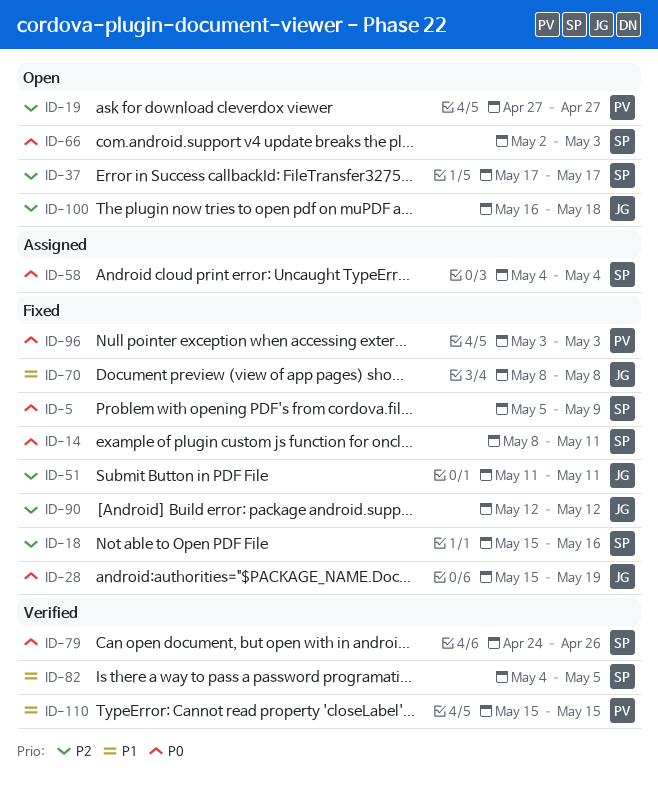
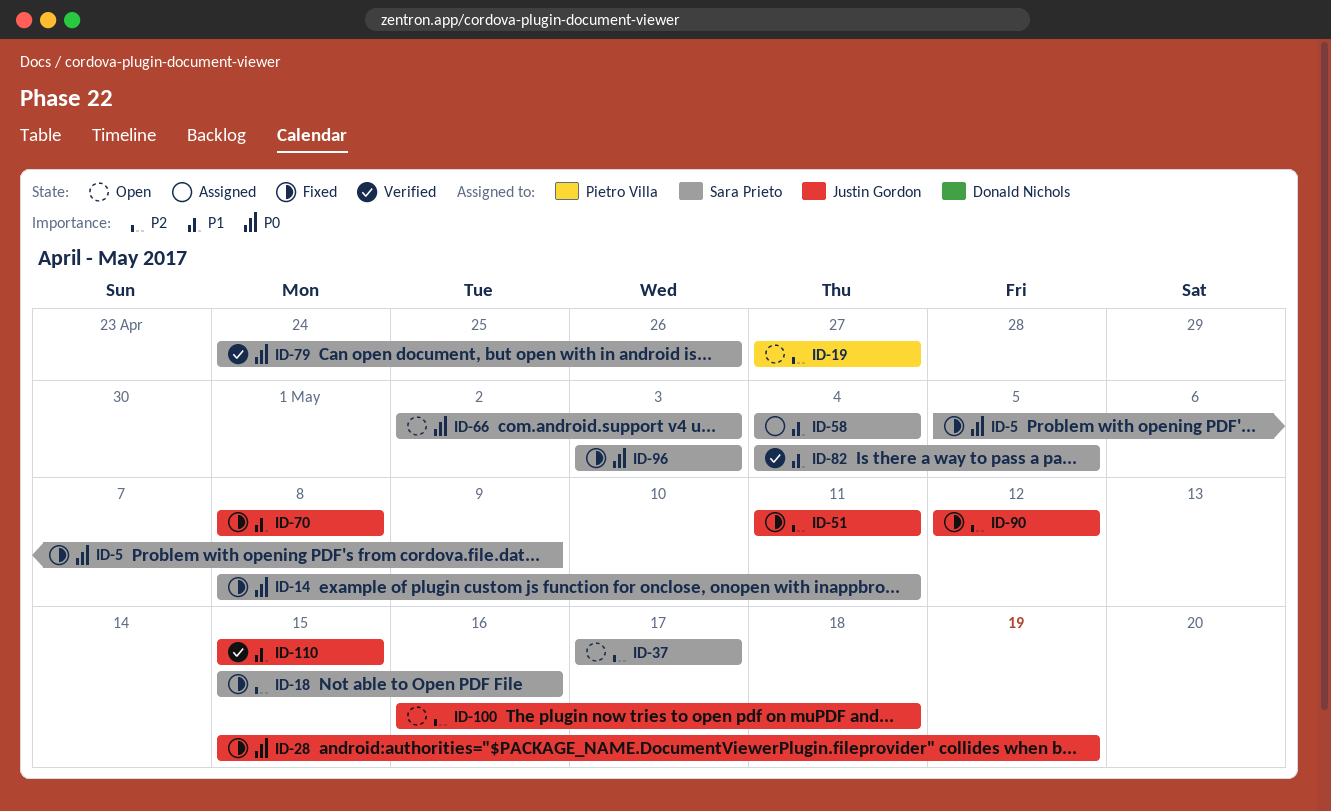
ID-58, priority: P0 -> P1
ID-96, owner: Pietro Villa -> Sara Prieto
ID-110, owner: Pietro Villa -> Justin Gordon

